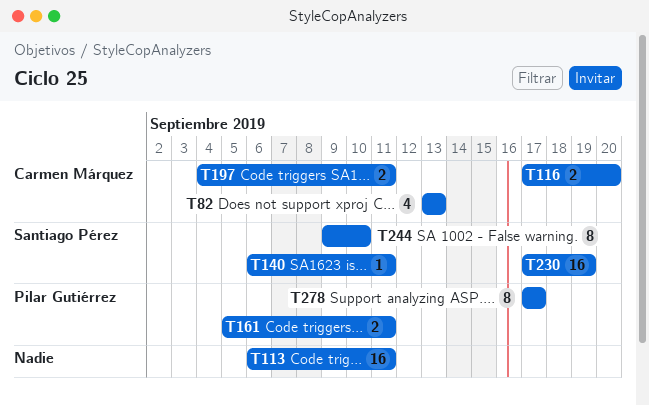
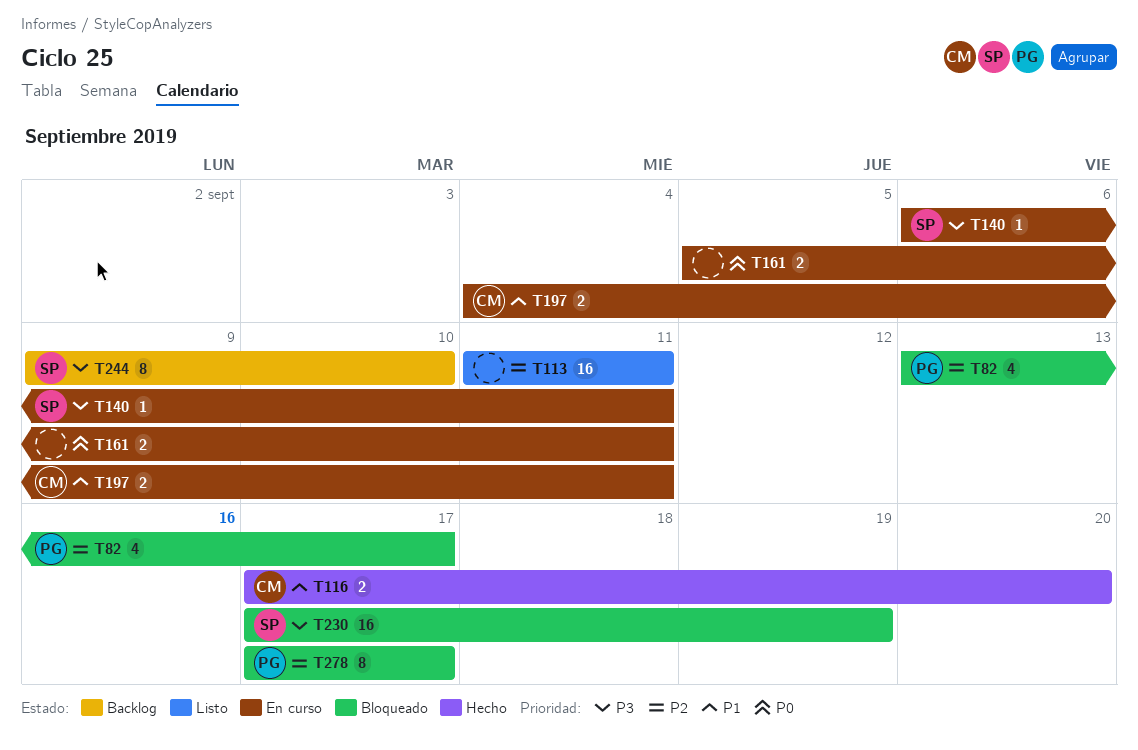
T82, owner: Carmen Márquez -> Pilar Gutiérrez
T82, due: Sep 13 -> Sep 17
T113, start: Sep 6 -> Sep 11
T161, owner: Pilar Gutiérrez -> none

